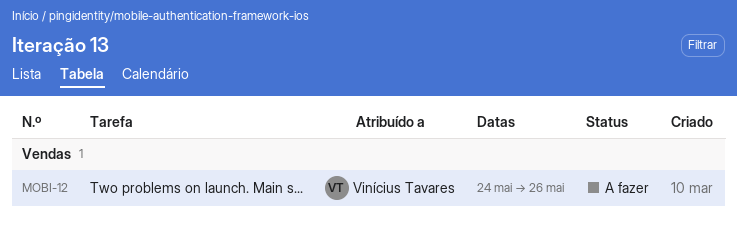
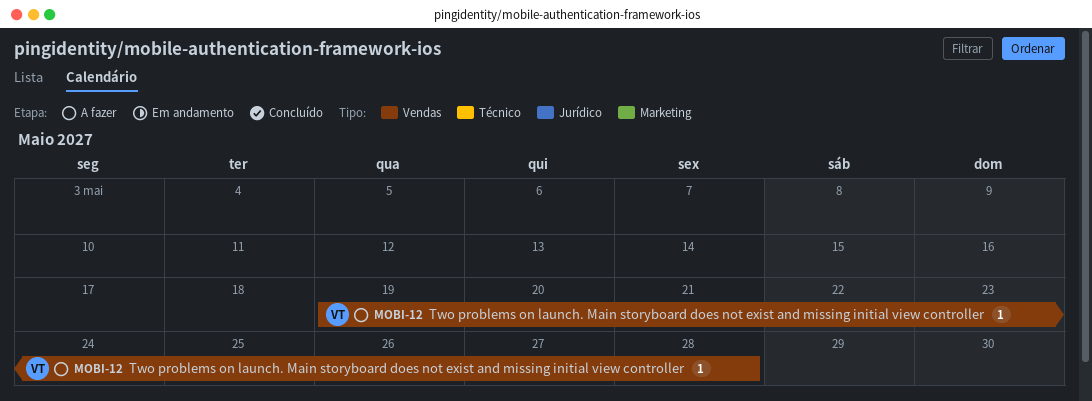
MOBI-12, start: May 24 -> May 19
MOBI-12, due: May 26 -> May 28

